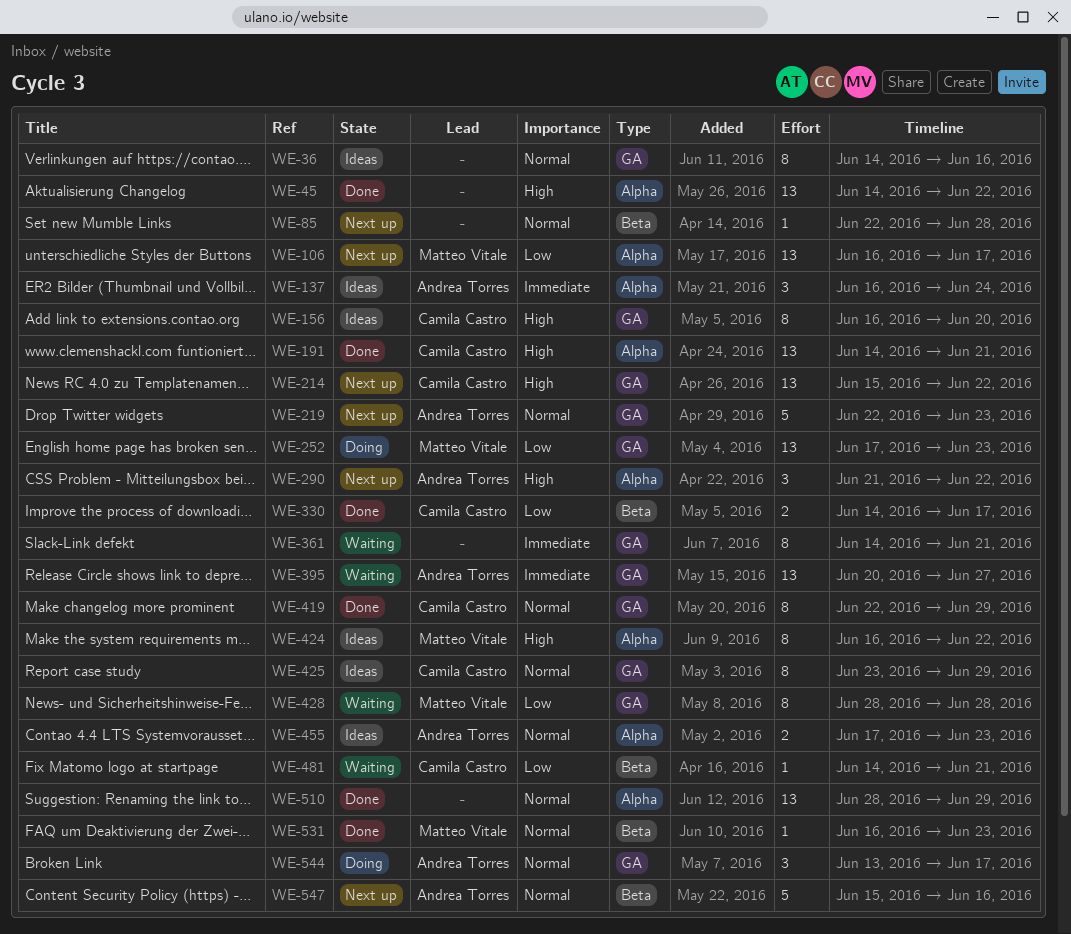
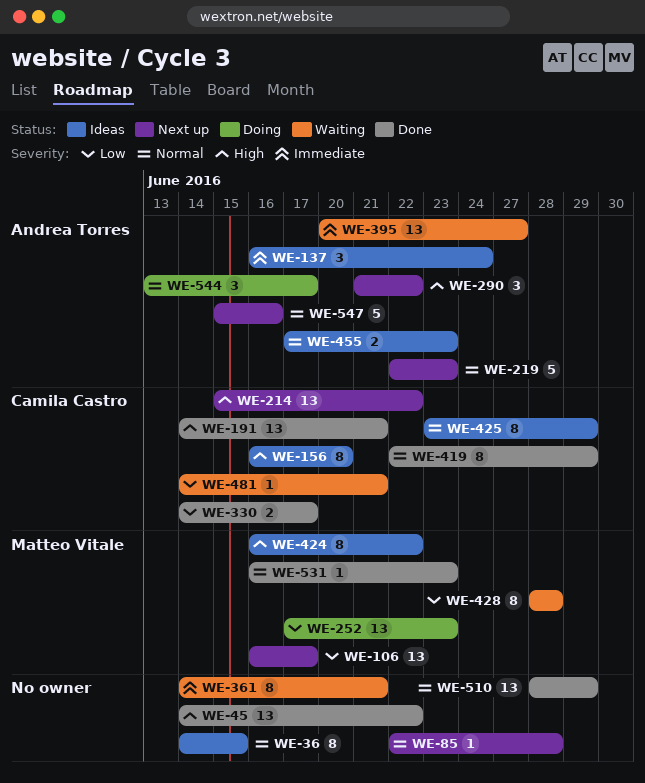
WE-36, due: Jun 16 -> Jun 15

